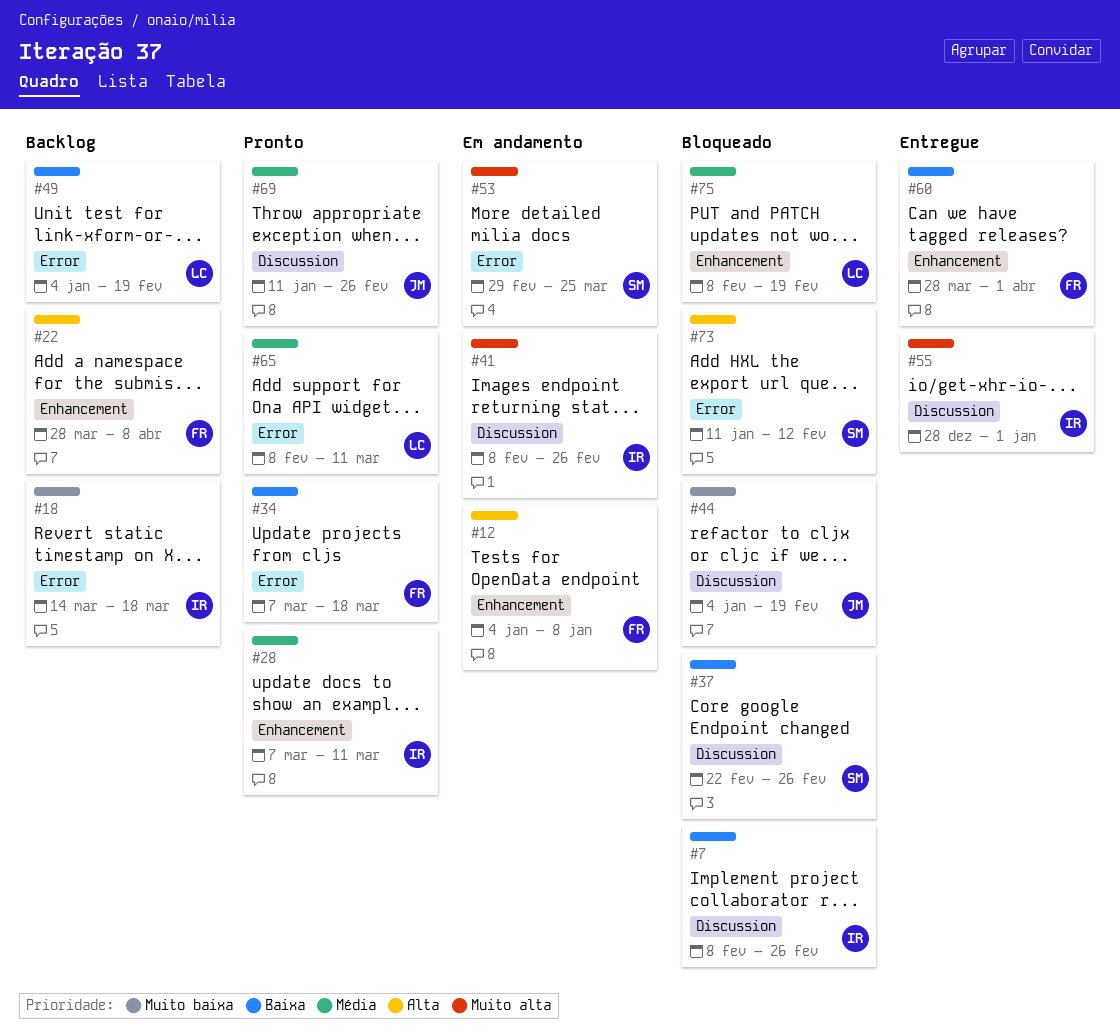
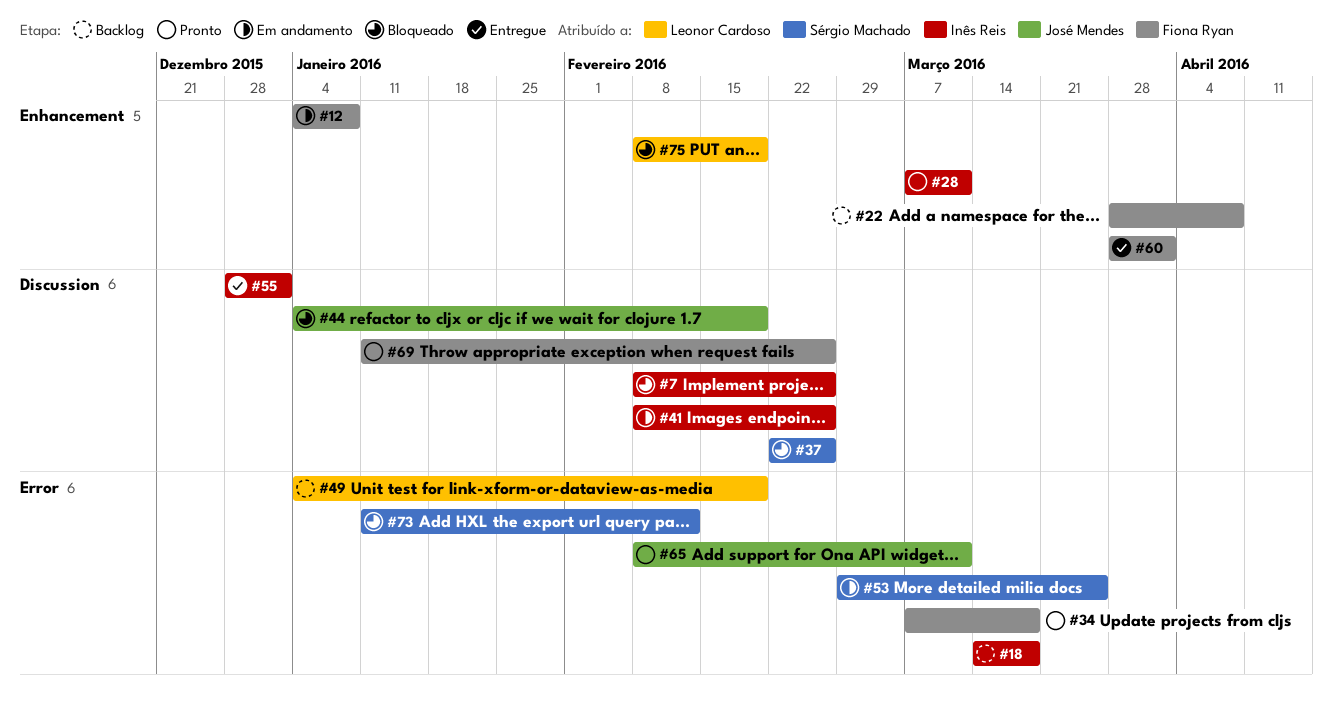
#65, owner: Leonor Cardoso -> José Mendes
#69, owner: José Mendes -> Fiona Ryan

